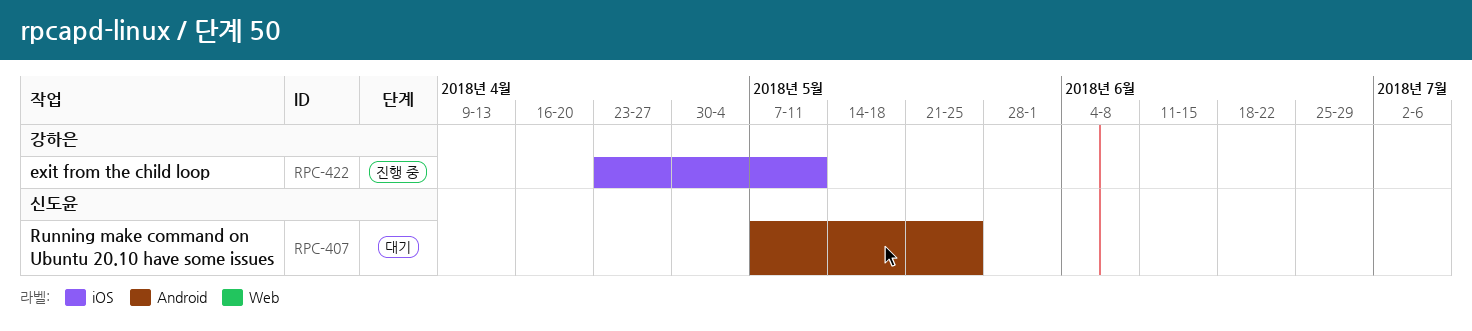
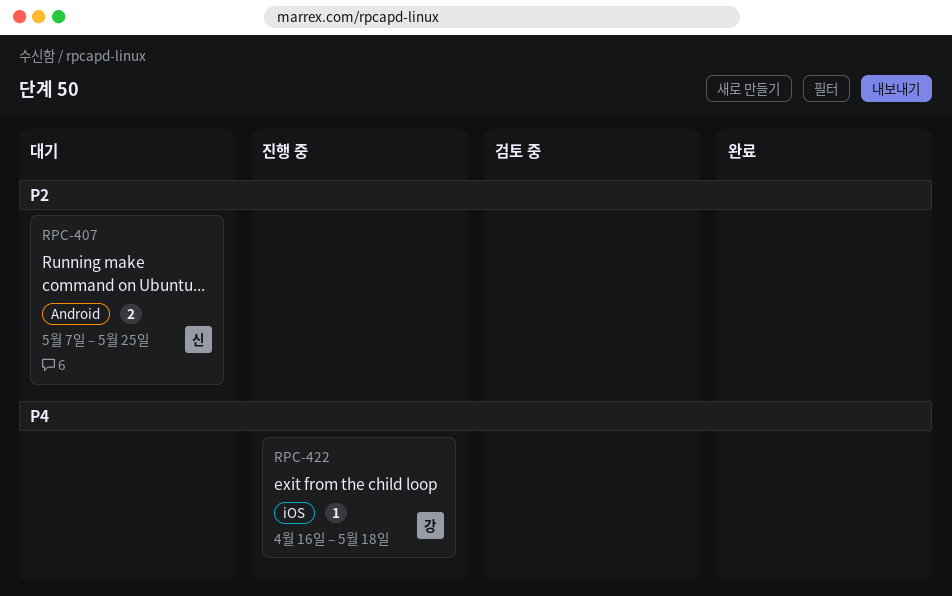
RPC-422, start: Apr 23 -> Apr 16
RPC-422, due: May 11 -> May 18

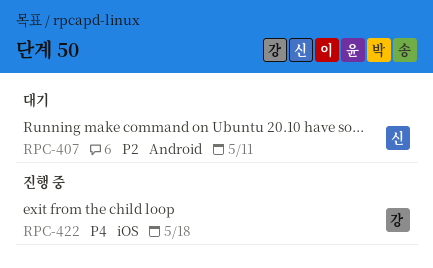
RPC-407, due: May 25 -> May 11

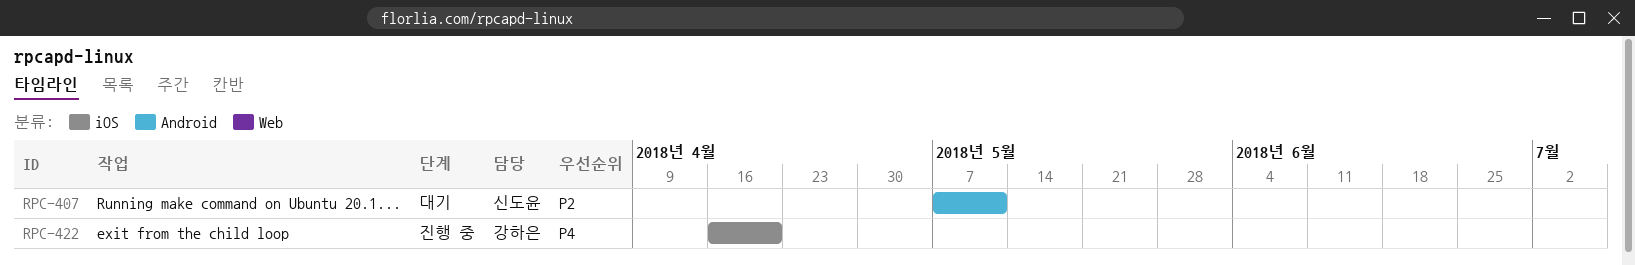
RPC-422, due: May 18 -> Apr 20

